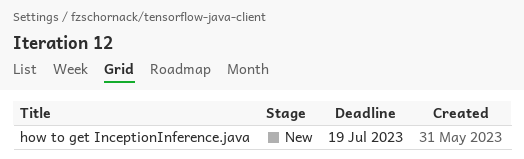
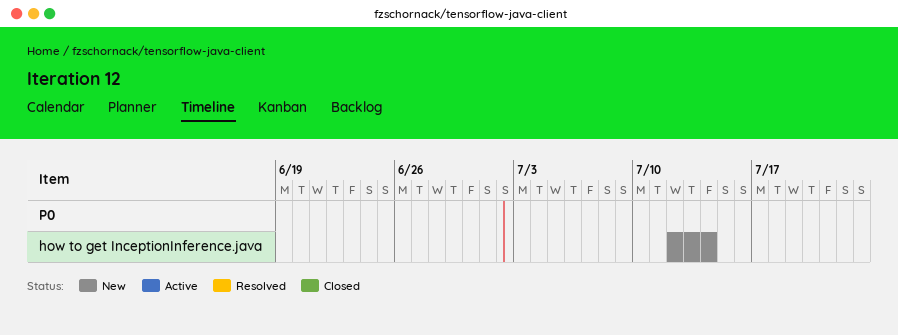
how to get InceptionInference.java, due: Jul 19 -> Jul 14

